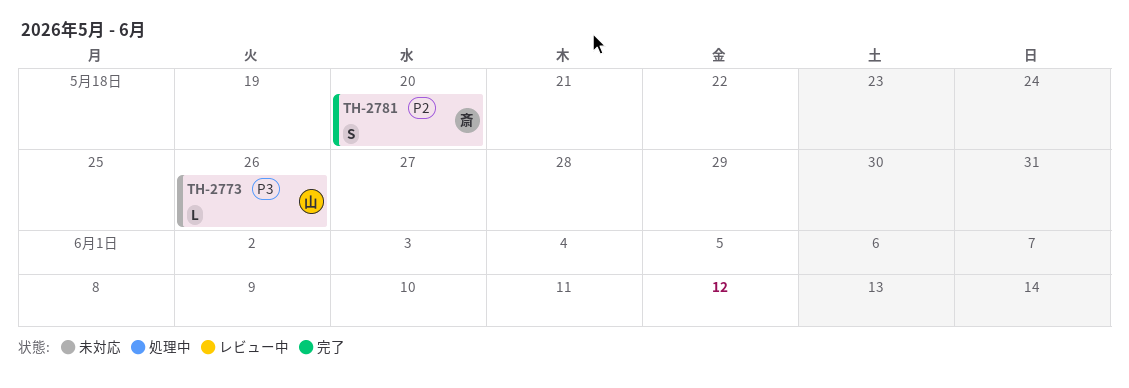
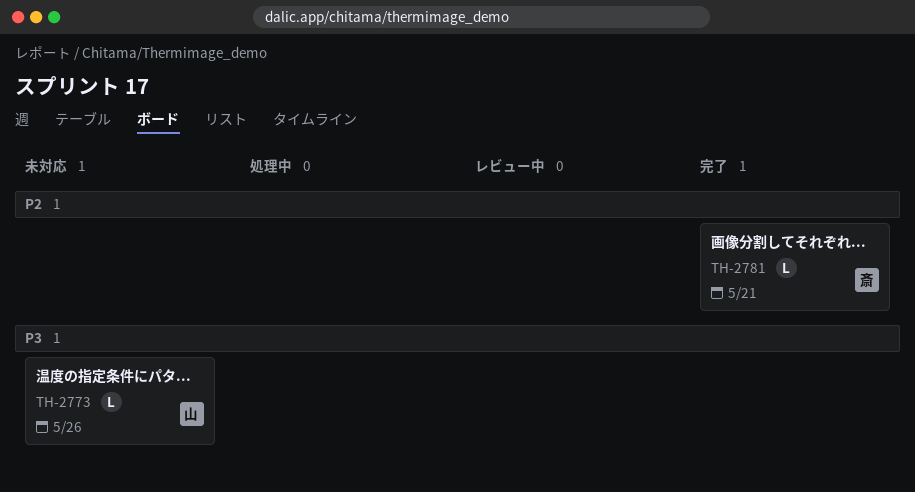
TH-2781, estimate: S -> L
TH-2781, due: May 20 -> May 21

